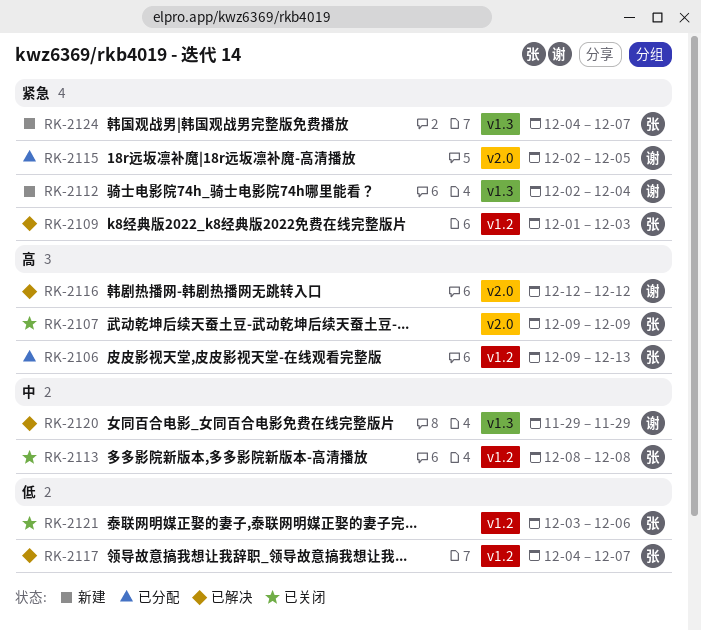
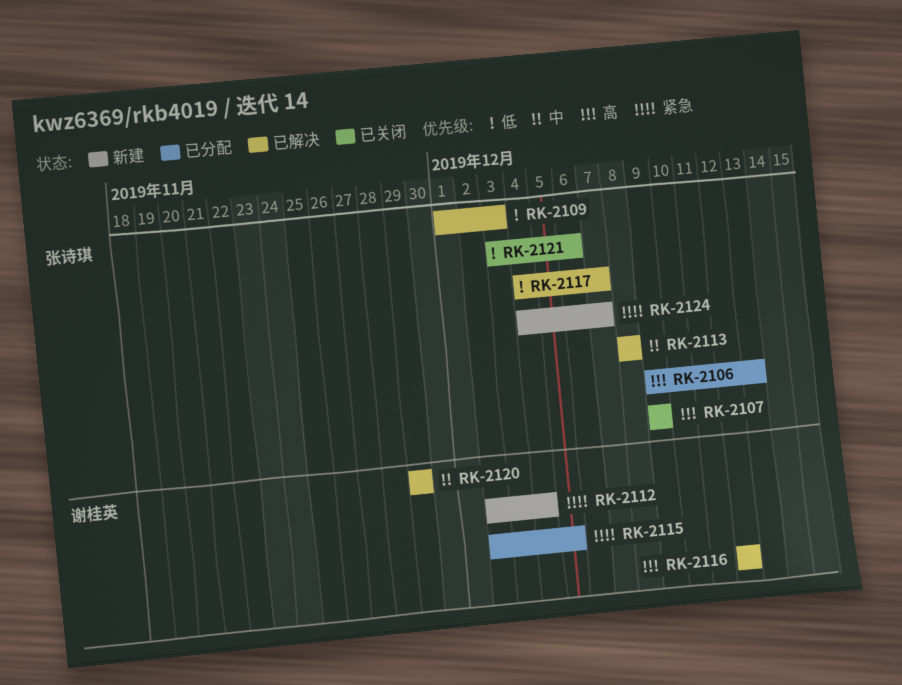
RK-2109, priority: 紧急 -> 低
RK-2113, status: 已关闭 -> 已解决

